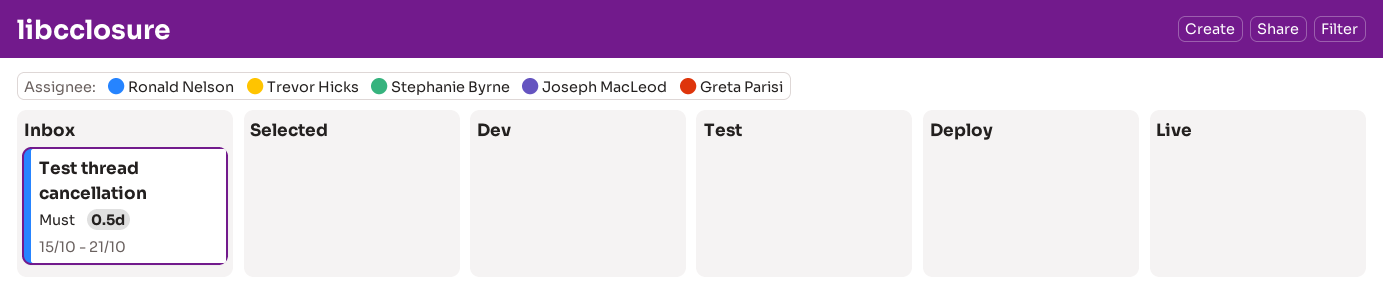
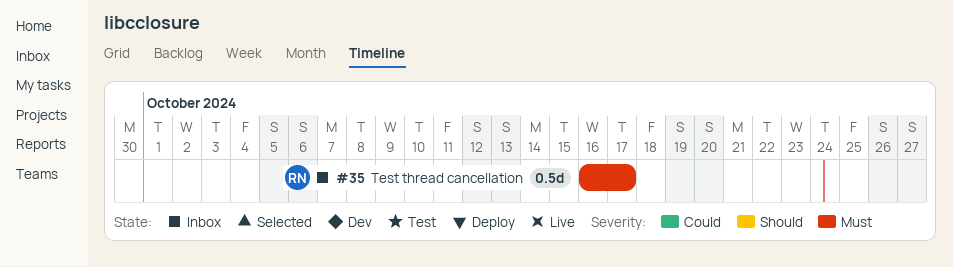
Test thread cancellation, start: Oct 15 -> Oct 16
Test thread cancellation, due: Oct 21 -> Oct 17

